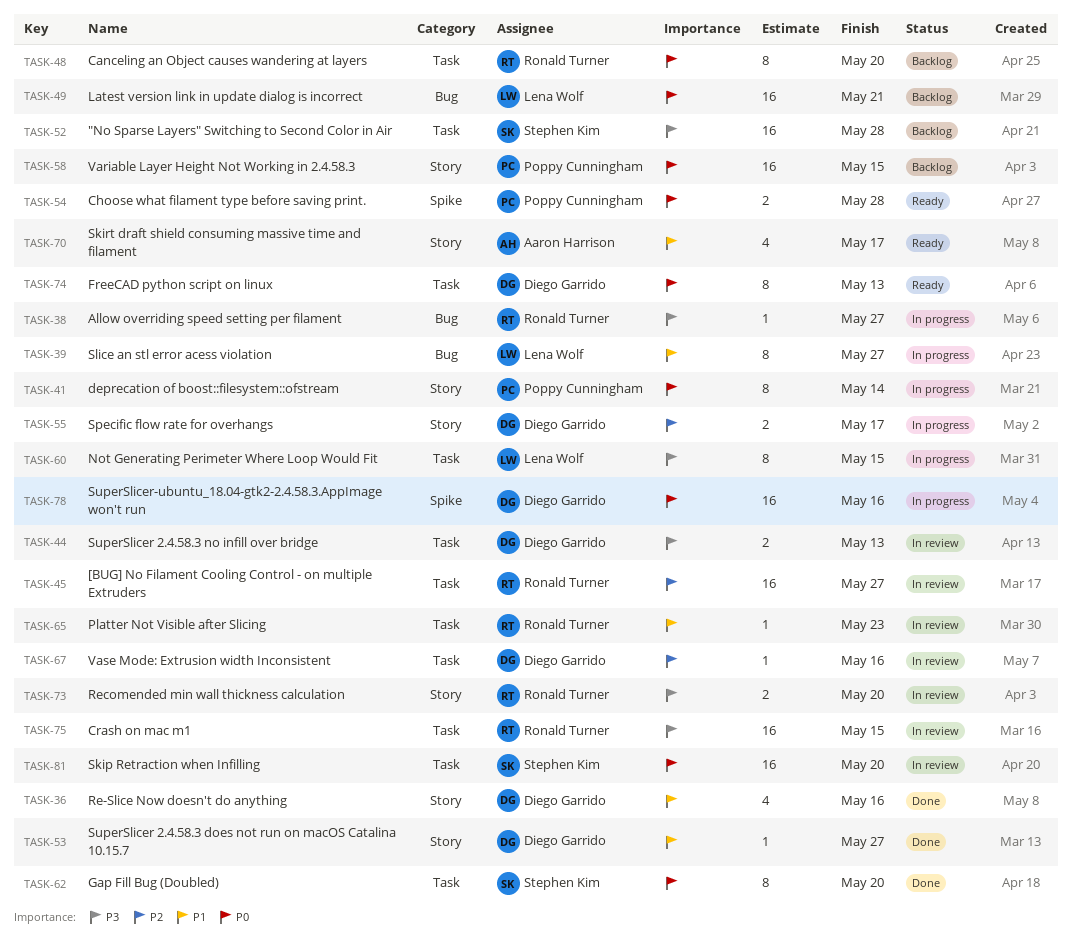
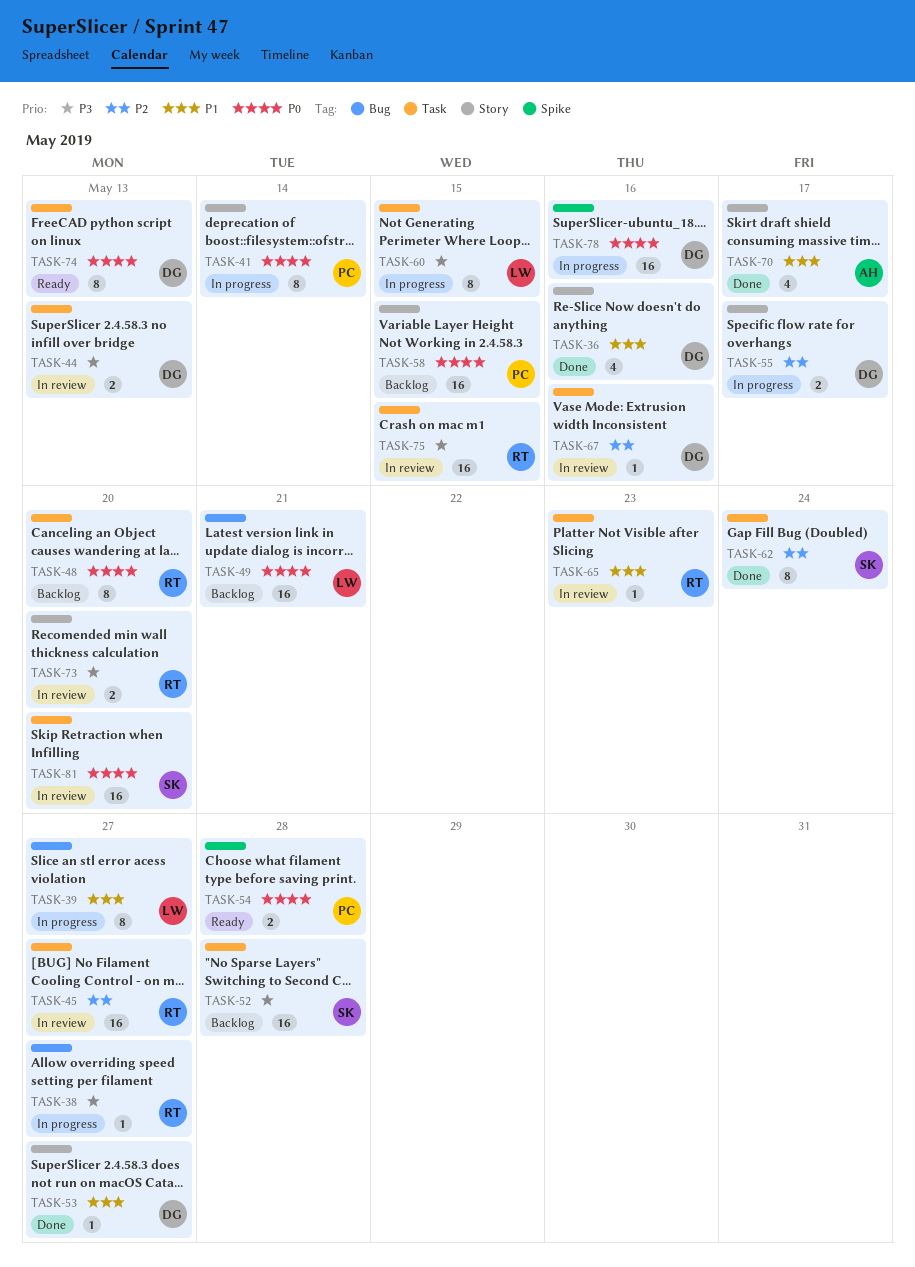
TASK-62, priority: P0 -> P2
TASK-62, due: May 20 -> May 24
TASK-70, status: Ready -> Done

